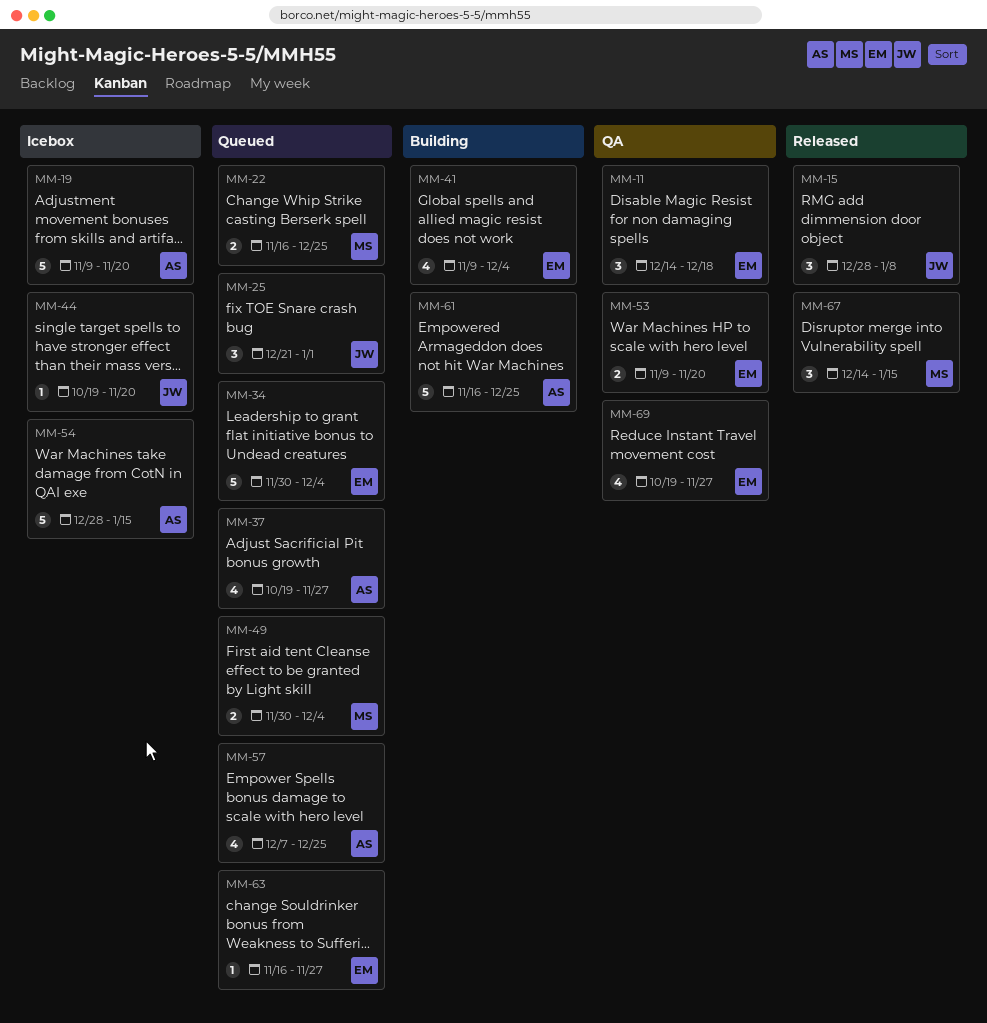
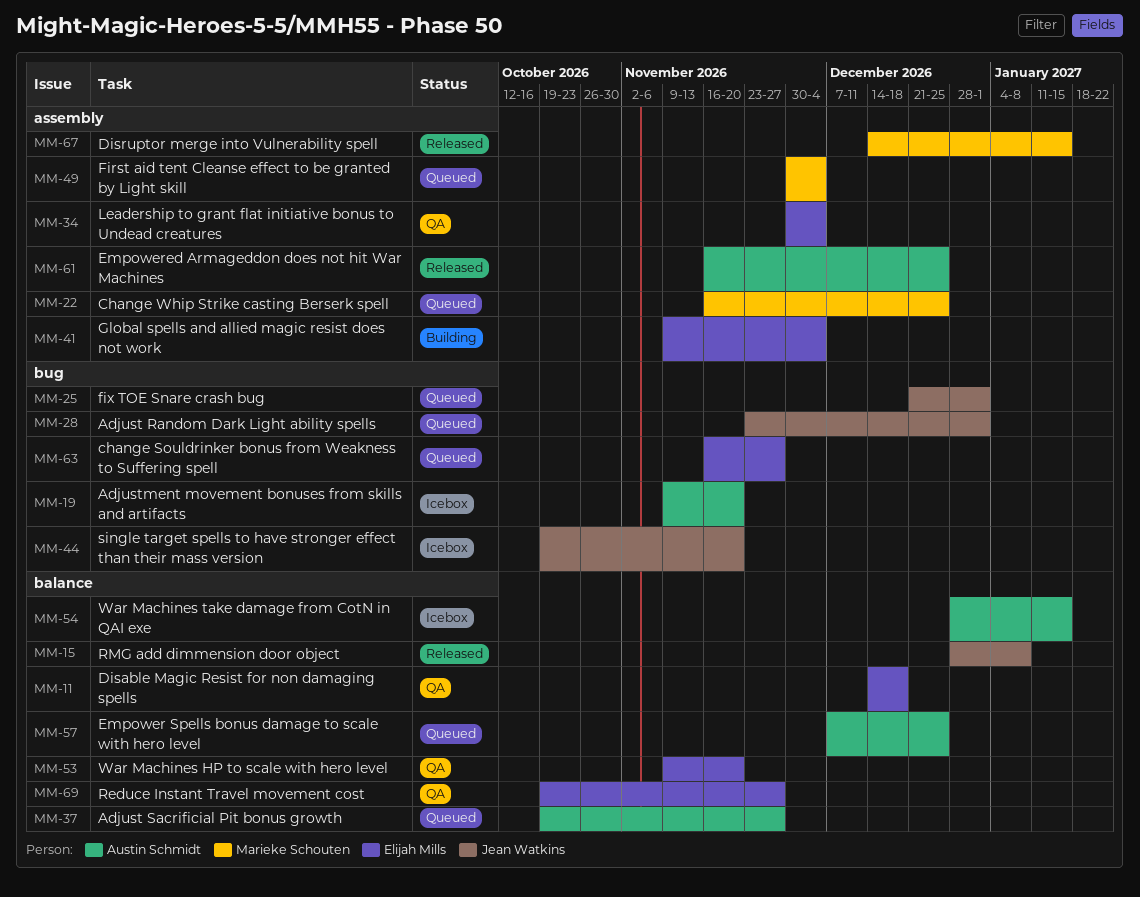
MM-28: none -> present
MM-34, status: Queued -> QA
MM-61, status: Building -> Released

